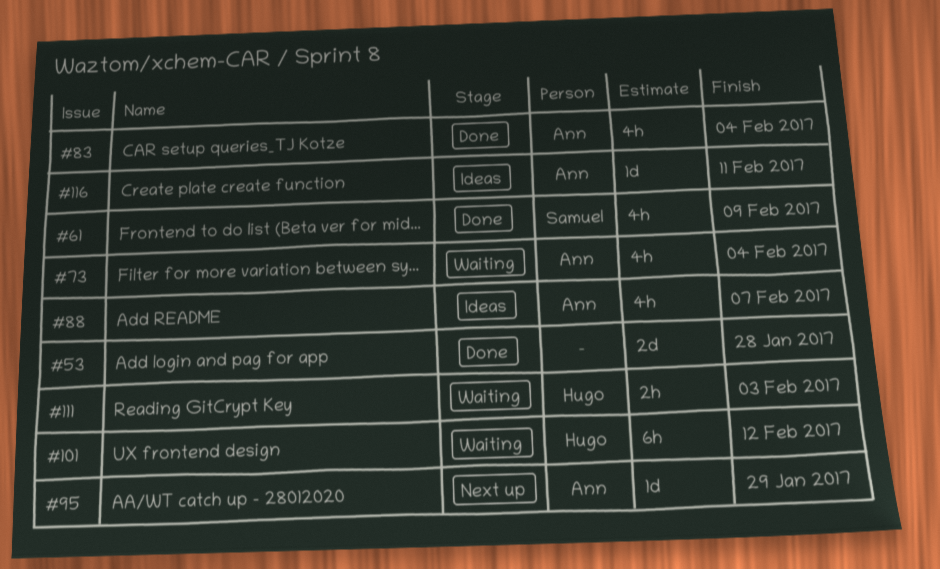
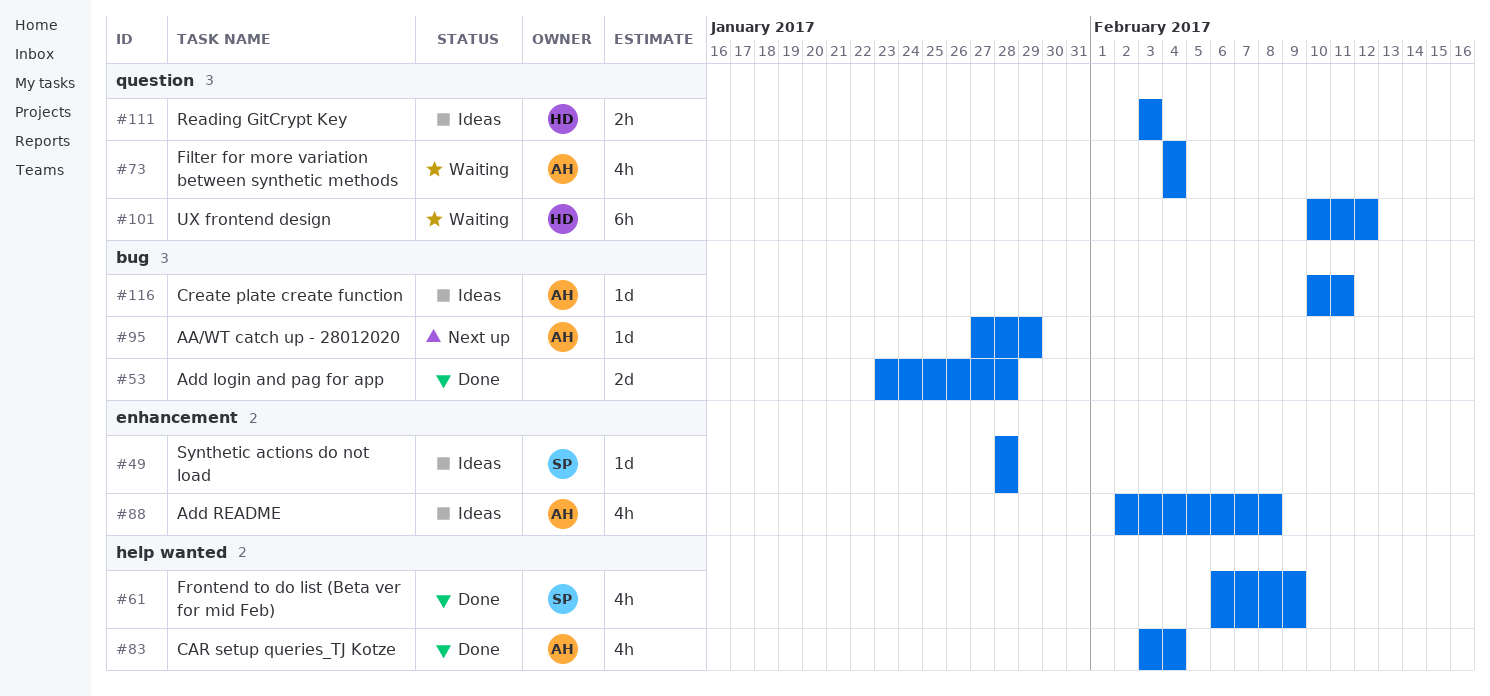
#49: none -> present
#88, due: Feb 7 -> Feb 8
#111, status: Waiting -> Ideas

